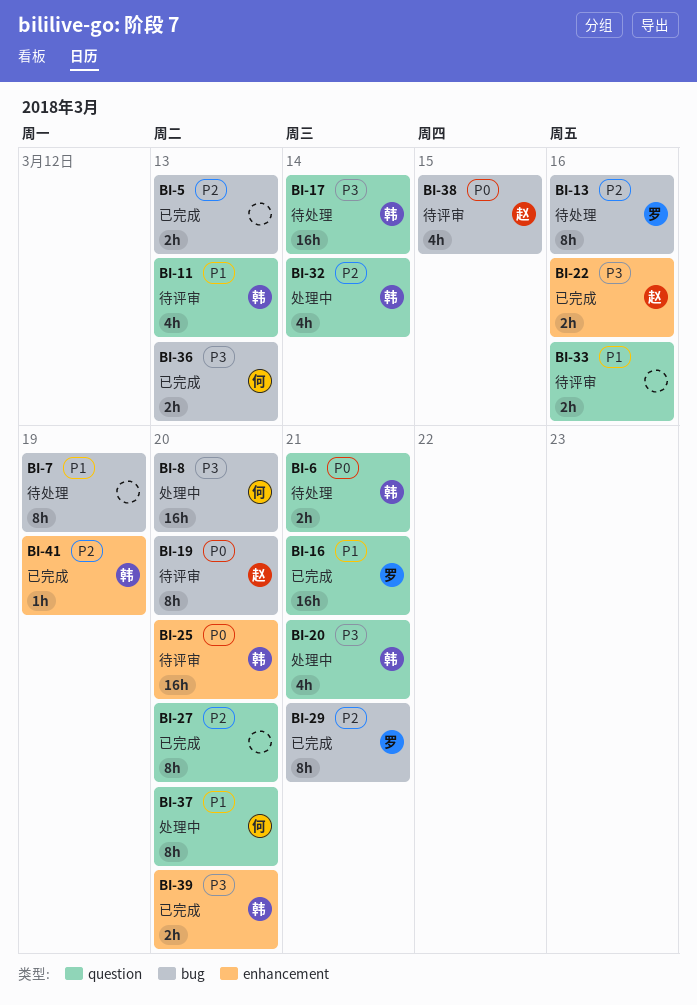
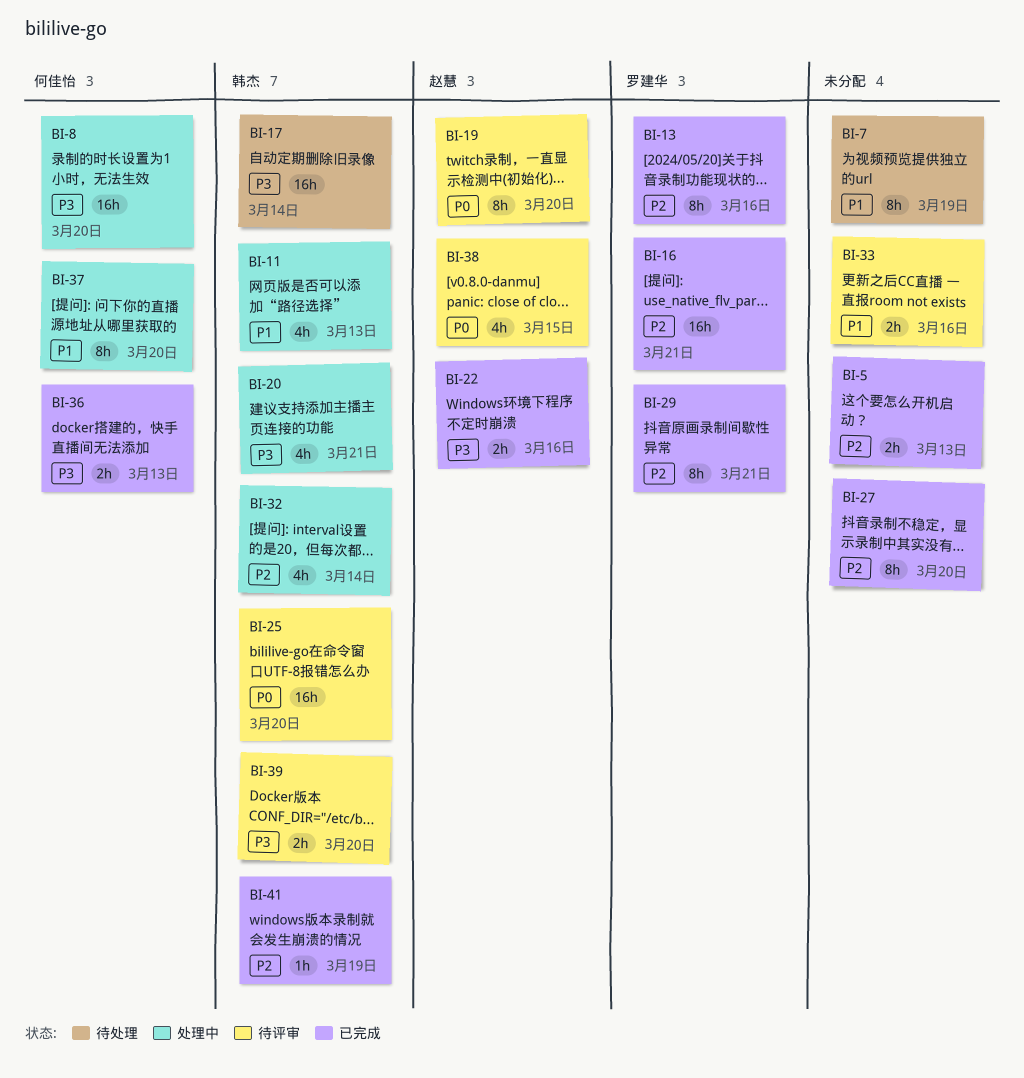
BI-6: present -> none
BI-11, status: 待评审 -> 处理中
BI-13, status: 待处理 -> 已完成
BI-16, priority: P1 -> P2
BI-39, status: 已完成 -> 待评审

